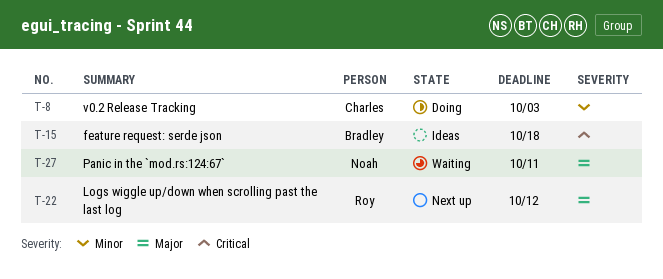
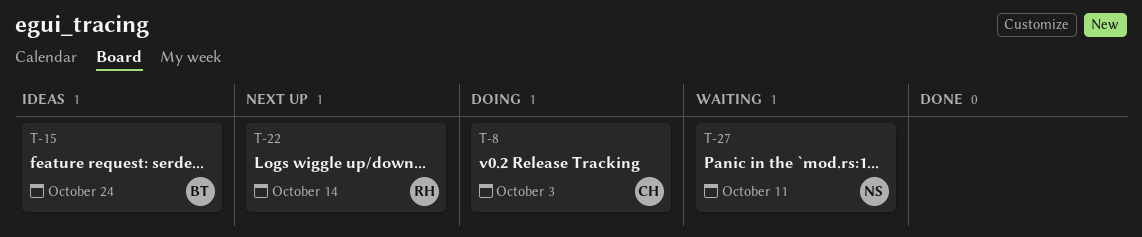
T-15, due: Oct 18 -> Oct 24
T-22, due: Oct 12 -> Oct 14

